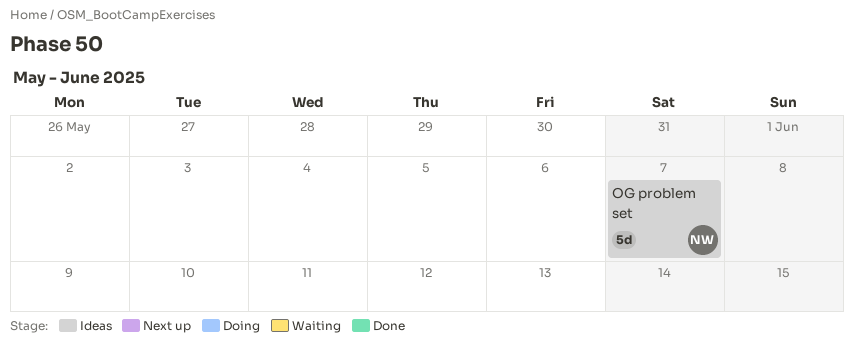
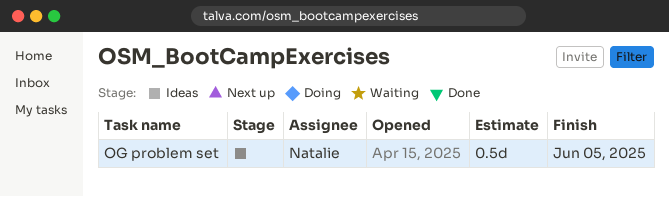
OG problem set, estimate: 5d -> 0.5d
OG problem set, due: Jun 7 -> Jun 5

